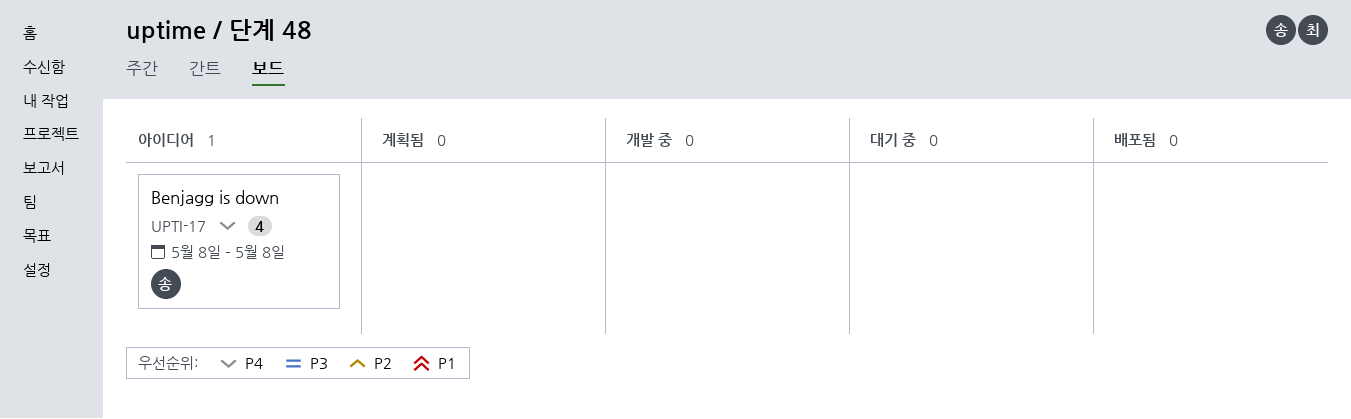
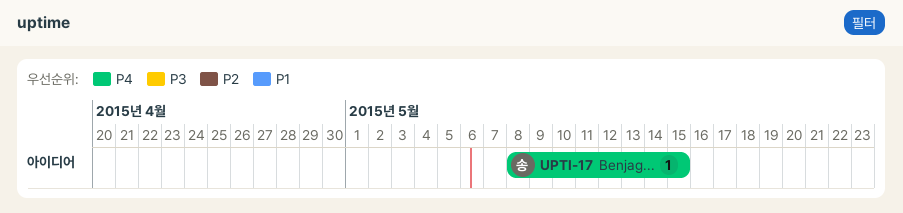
UPTI-17, estimate: 4 -> 1
UPTI-17, due: May 8 -> May 15

